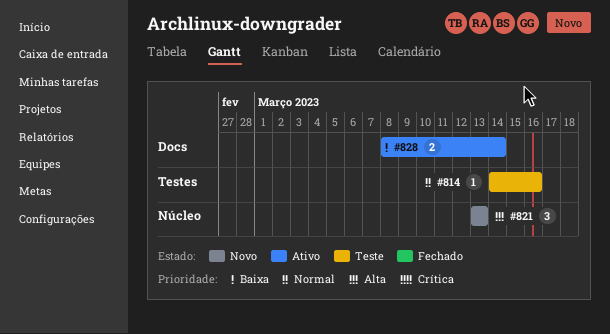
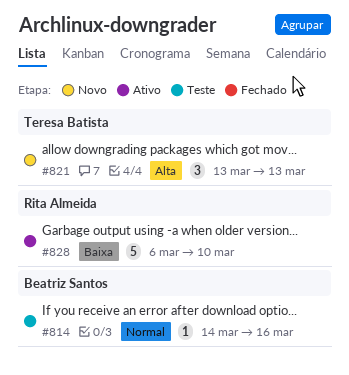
#828, estimate: 2 -> 5
#828, start: Mar 8 -> Mar 6
#828, due: Mar 14 -> Mar 10

